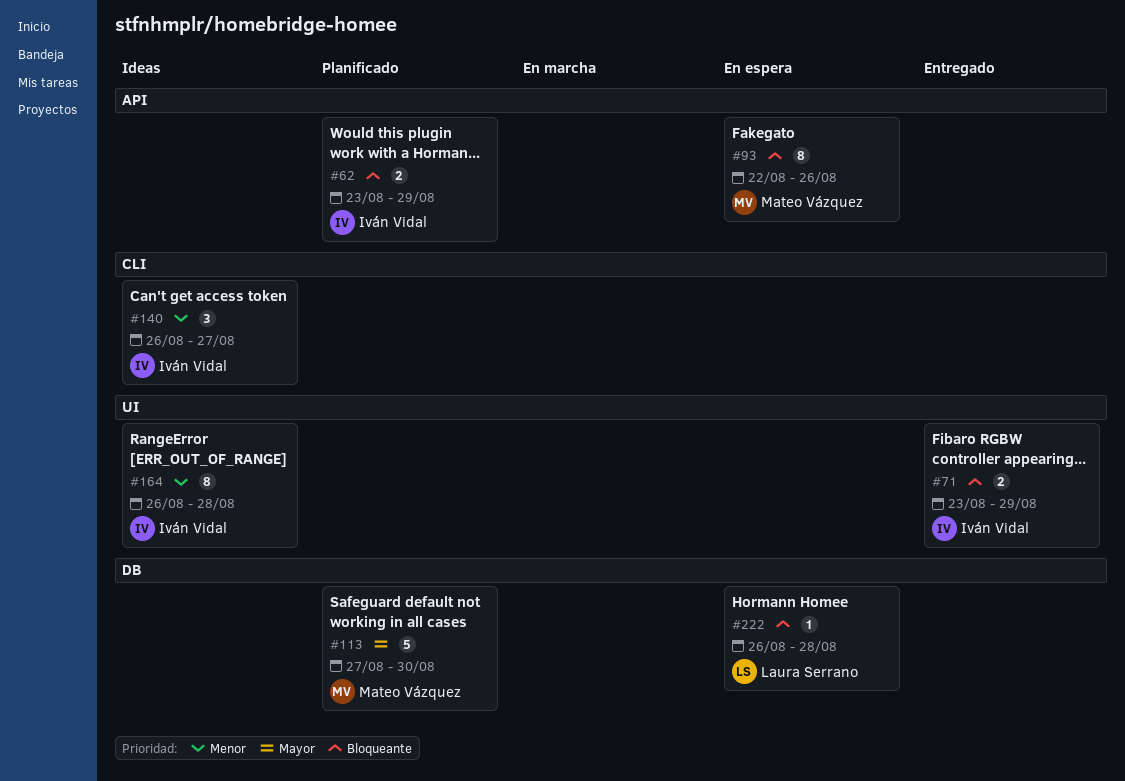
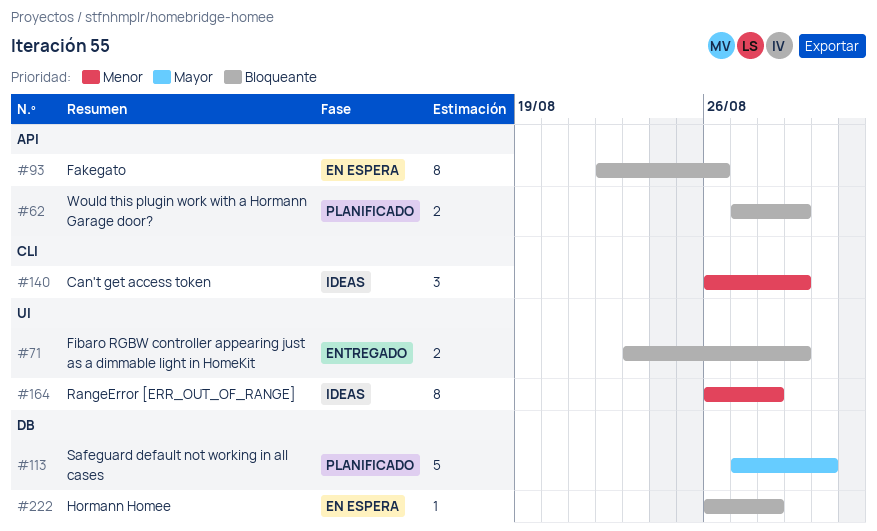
#62, start: Aug 23 -> Aug 27
#140, due: Aug 27 -> Aug 29

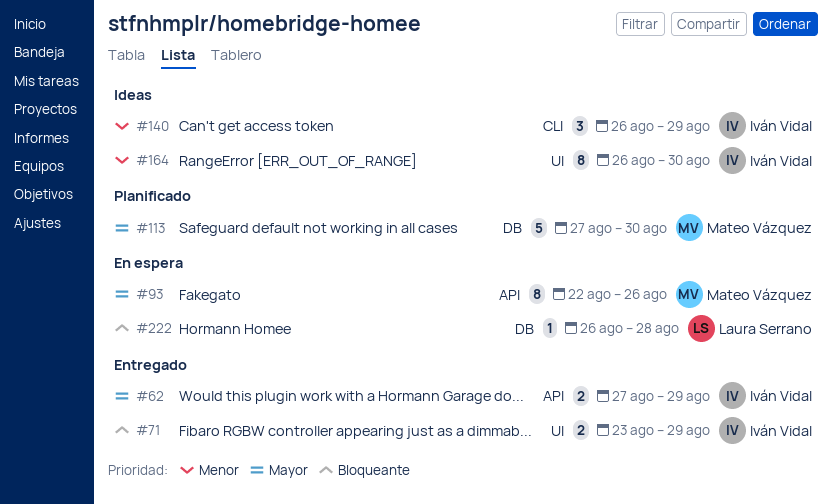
#62, status: Planificado -> Entregado
#62, priority: Bloqueante -> Mayor
#93, priority: Bloqueante -> Mayor
#164, due: Aug 28 -> Aug 30

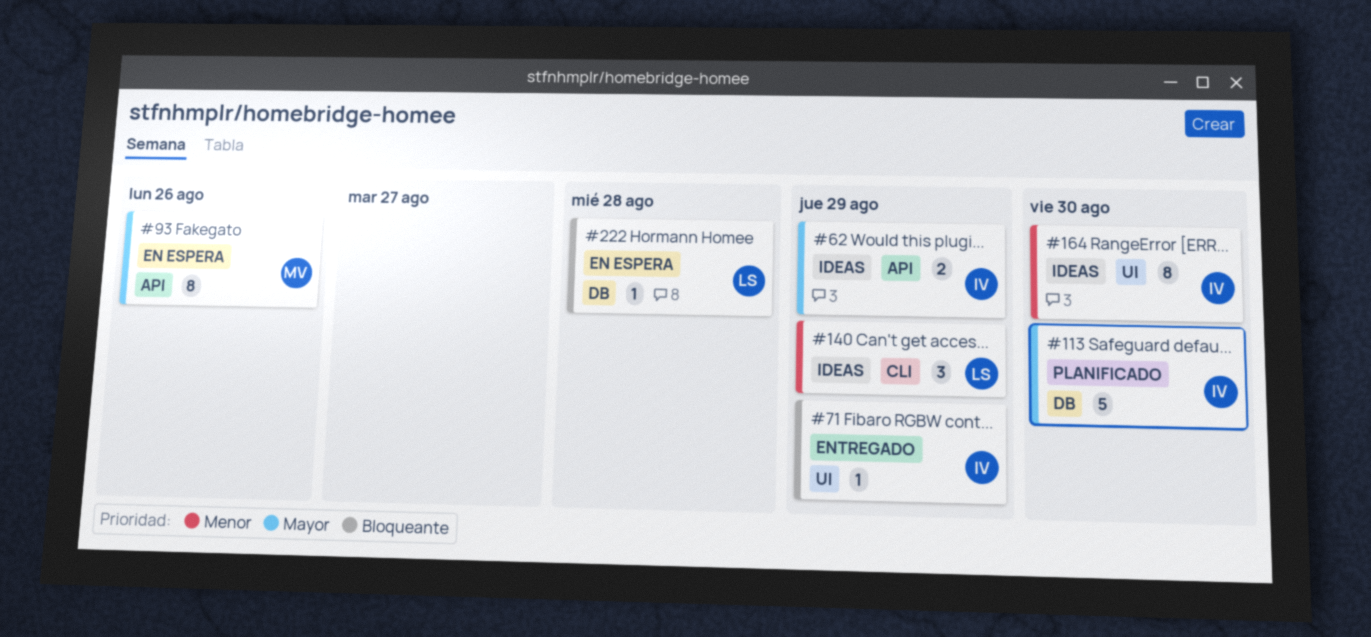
#62, status: Entregado -> Ideas
#71, estimate: 2 -> 1
#113, owner: Mateo Vázquez -> Iván Vidal
#140, owner: Iván Vidal -> Laura Serrano

